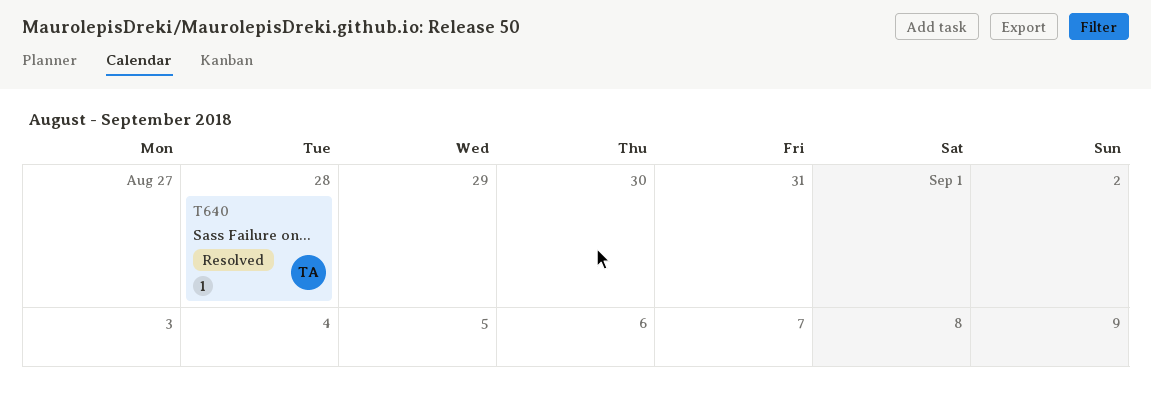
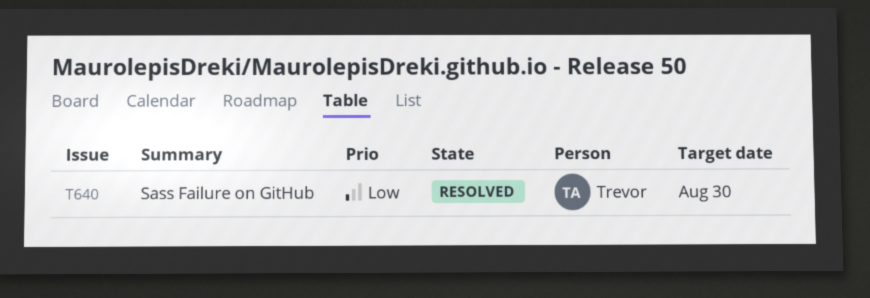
T640, due: Aug 28 -> Aug 30

